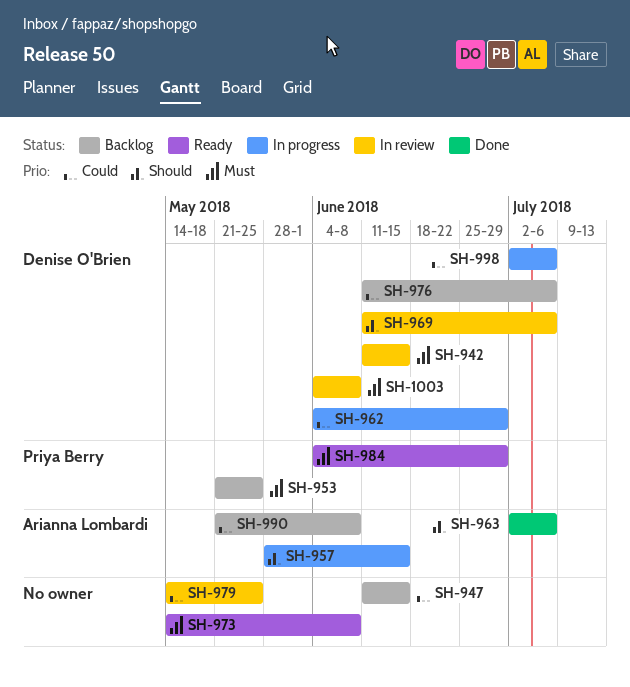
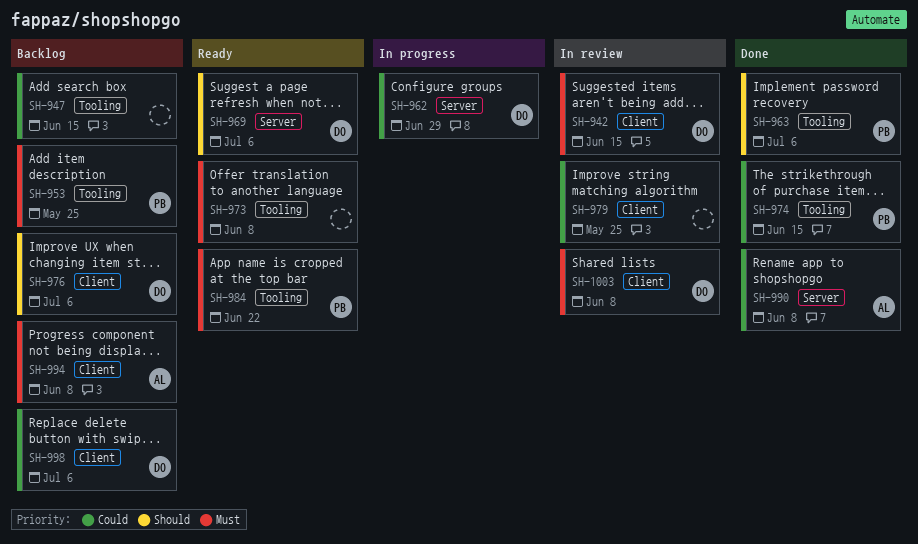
SH-957: present -> none
SH-963, owner: Arianna Lombardi -> Priya Berry
SH-969, status: In review -> Ready
SH-974: none -> present
SH-976, priority: Could -> Should
SH-984, due: Jun 29 -> Jun 22
SH-990, status: Backlog -> Done
SH-994: none -> present
SH-998, status: In progress -> Backlog

